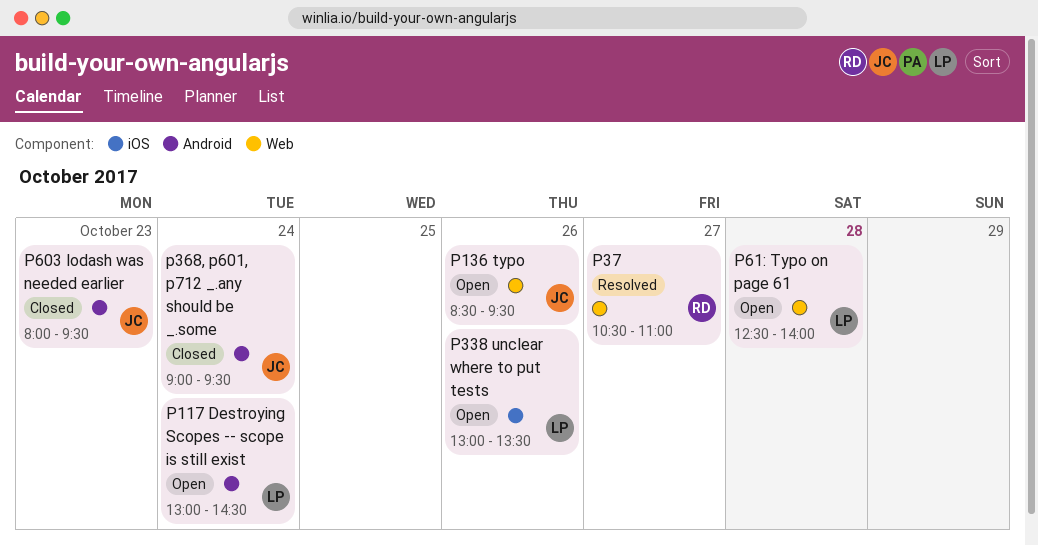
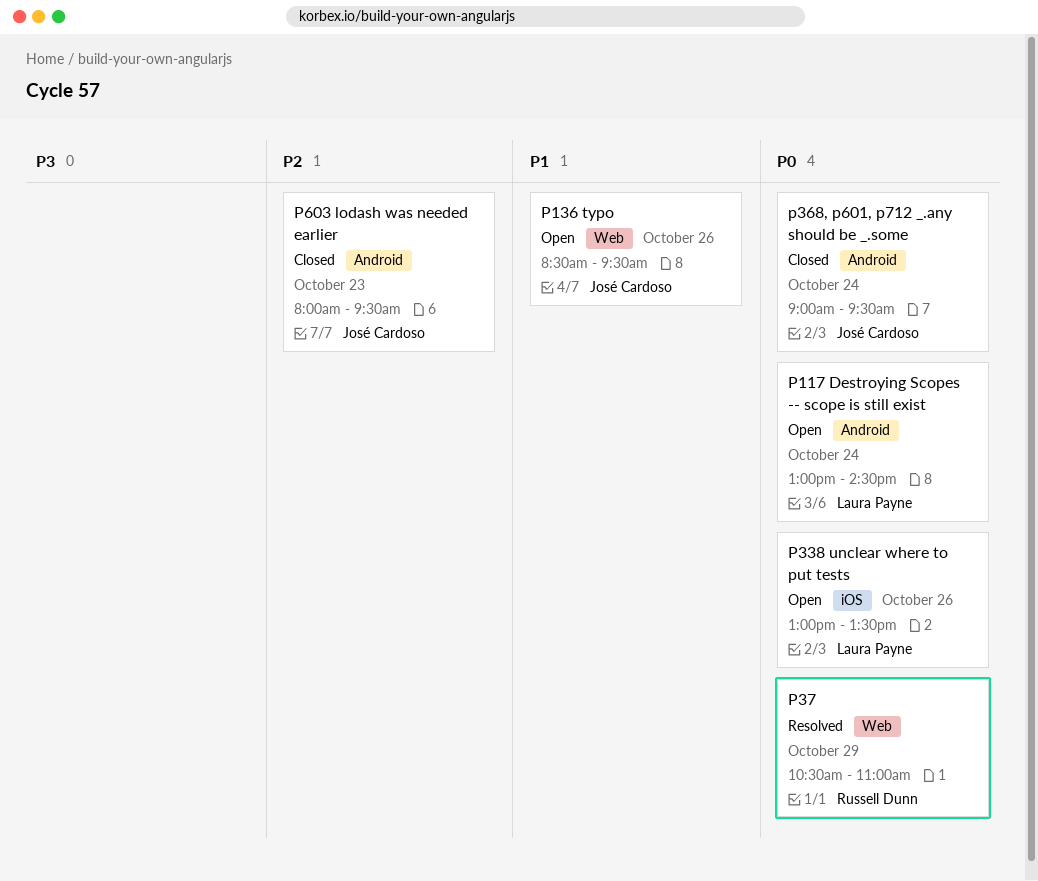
P37, day: Oct 27 -> Oct 29
P61: Typo on page 61: present -> none

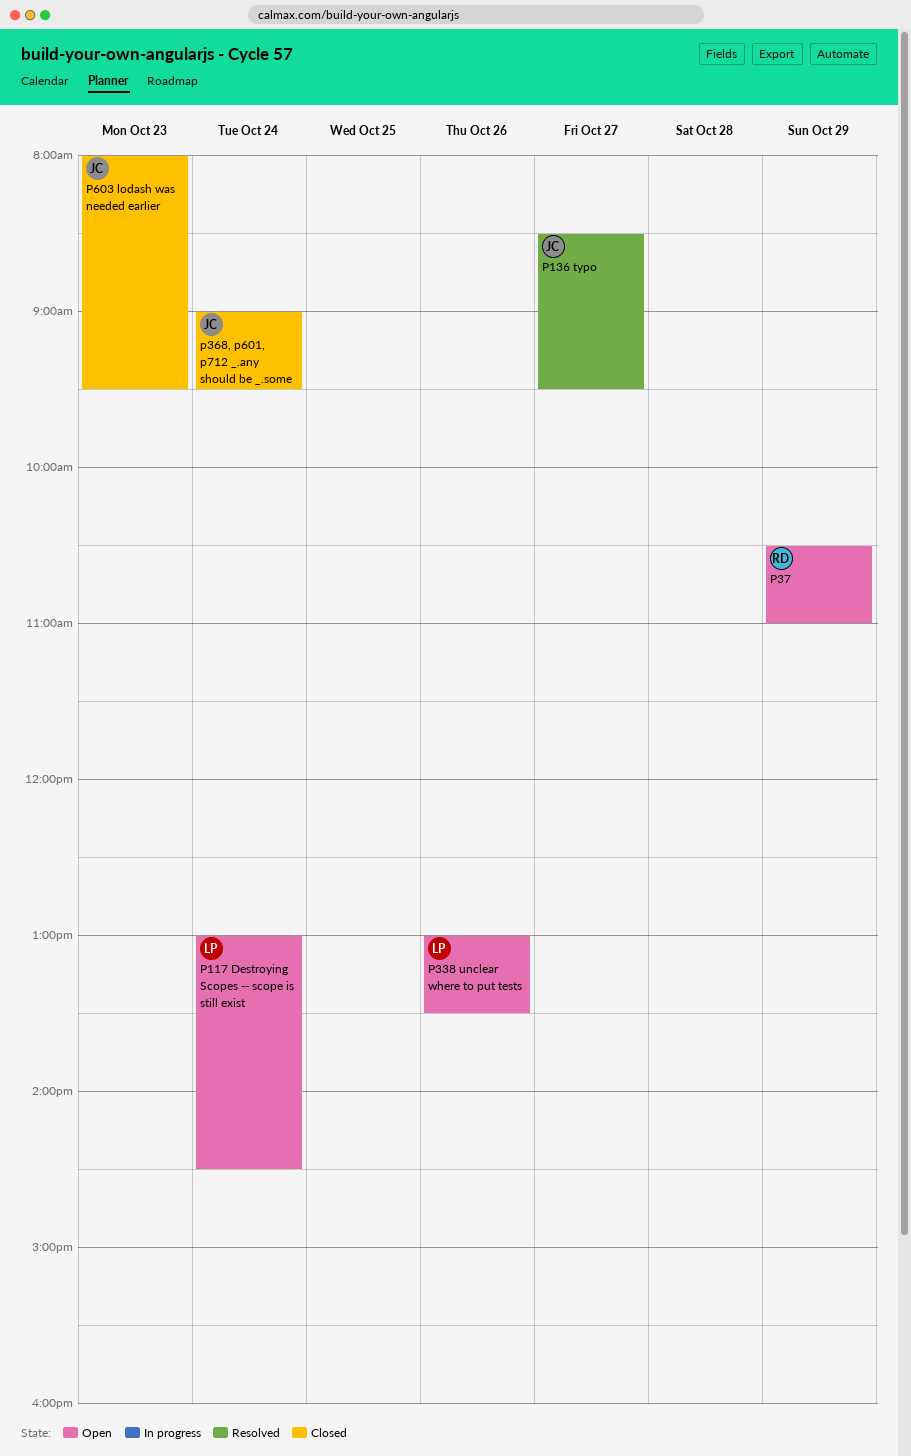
P136 typo, status: Open -> Resolved
P136 typo, day: Oct 26 -> Oct 27
P37, status: Resolved -> Open

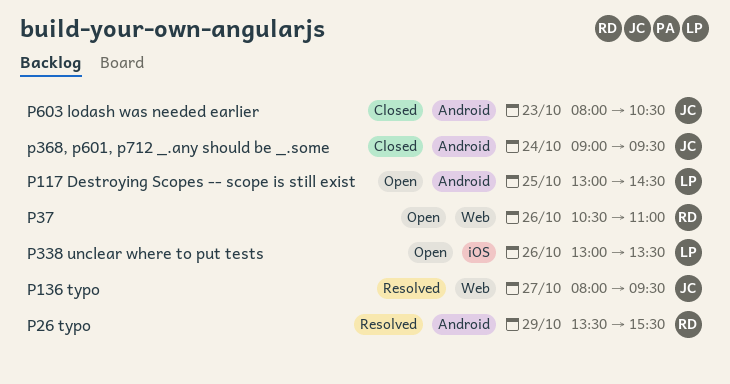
P117 Destroying Scopes -- scope is still exist, day: Oct 24 -> Oct 25
P136 typo, begins: 08:30 -> 08:00
P26 typo: none -> present
P37, day: Oct 29 -> Oct 26
P603 lodash was needed earlier, ends: 09:30 -> 10:30

